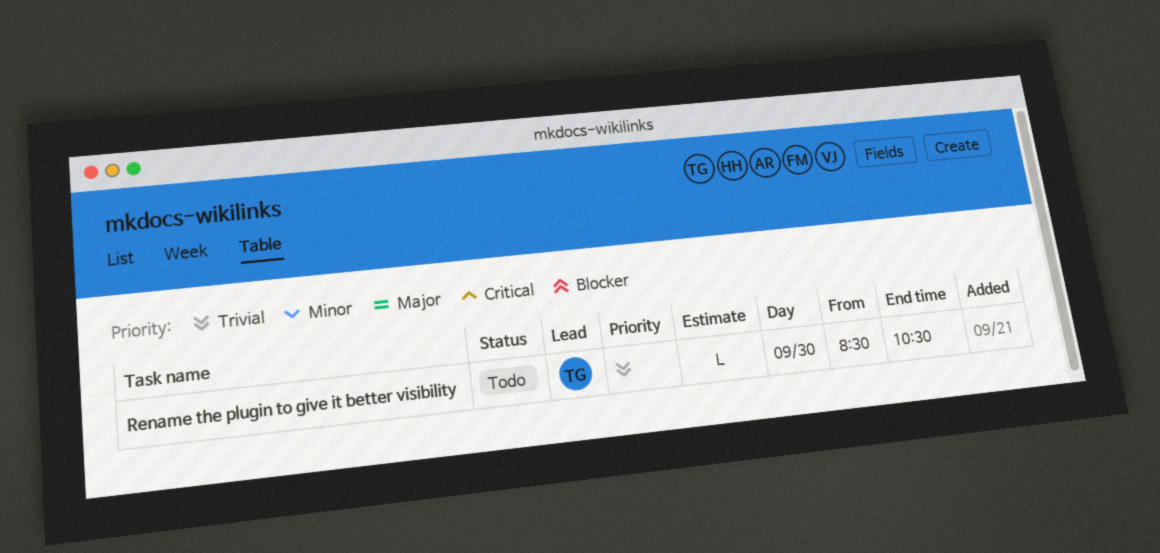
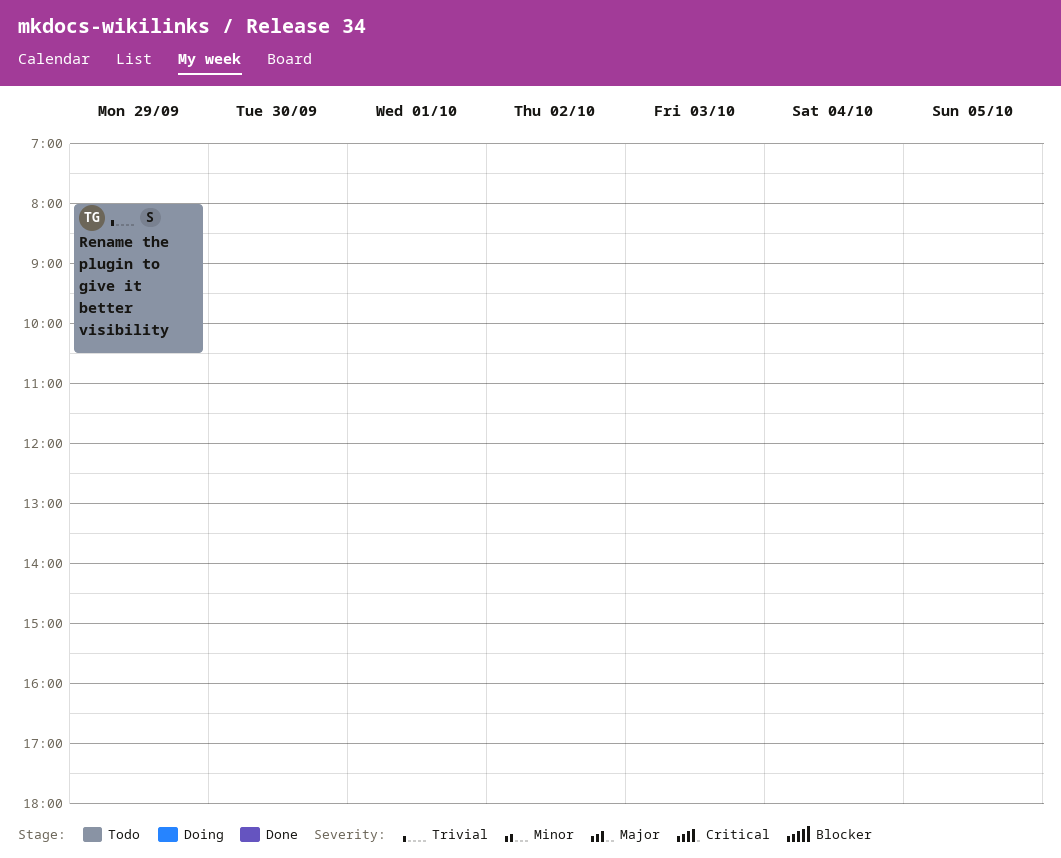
Rename the plugin to give it better visibility, estimate: L -> S
Rename the plugin to give it better visibility, day: Sep 30 -> Sep 29
Rename the plugin to give it better visibility, begins: 08:30 -> 08:00

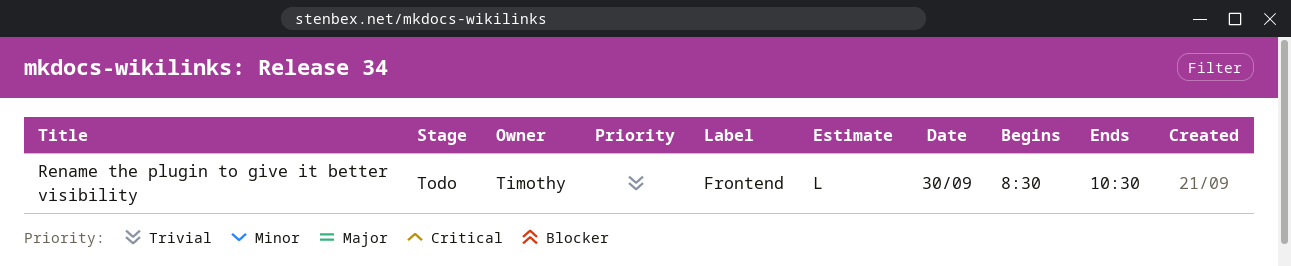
Rename the plugin to give it better visibility, estimate: S -> L
Rename the plugin to give it better visibility, day: Sep 29 -> Sep 30
Rename the plugin to give it better visibility, begins: 08:00 -> 08:30

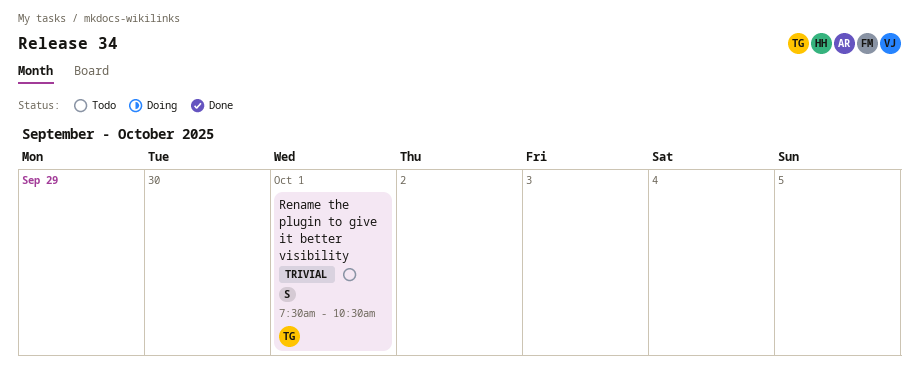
Rename the plugin to give it better visibility, estimate: L -> S
Rename the plugin to give it better visibility, day: Sep 30 -> Oct 1
Rename the plugin to give it better visibility, begins: 08:30 -> 07:30

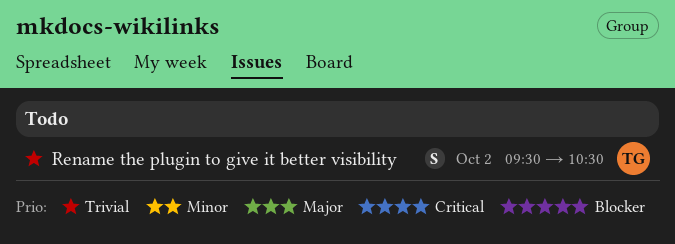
Rename the plugin to give it better visibility, day: Oct 1 -> Oct 2
Rename the plugin to give it better visibility, begins: 07:30 -> 09:30

